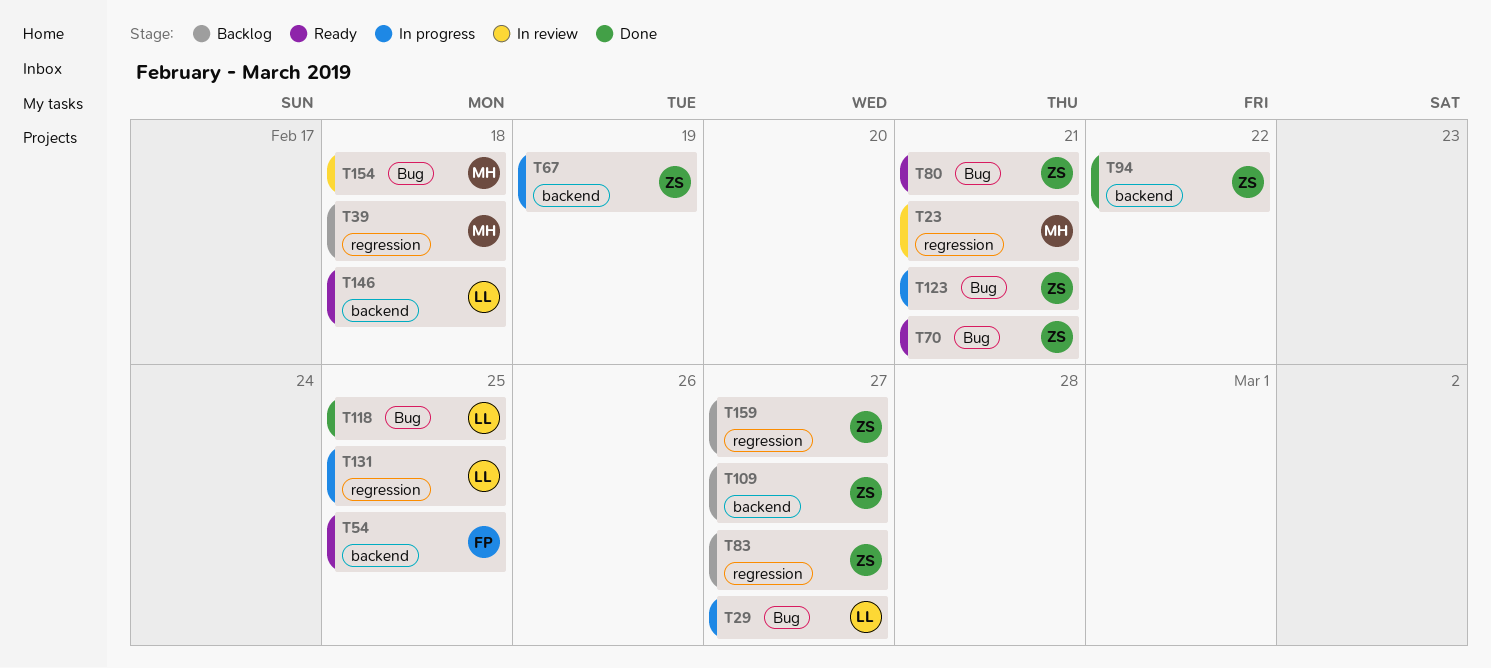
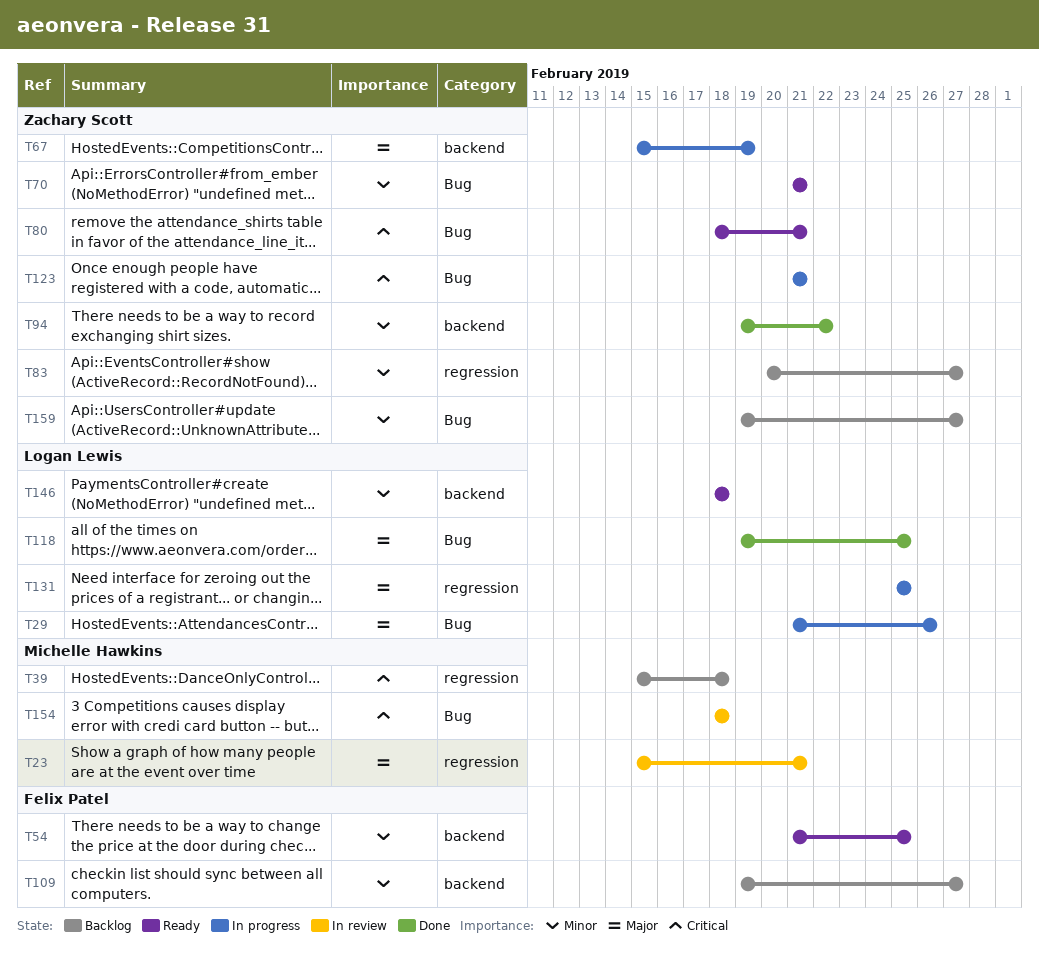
T29, due: Feb 27 -> Feb 26
T109, owner: Zachary Scott -> Felix Patel
T159, label: regression -> Bug

